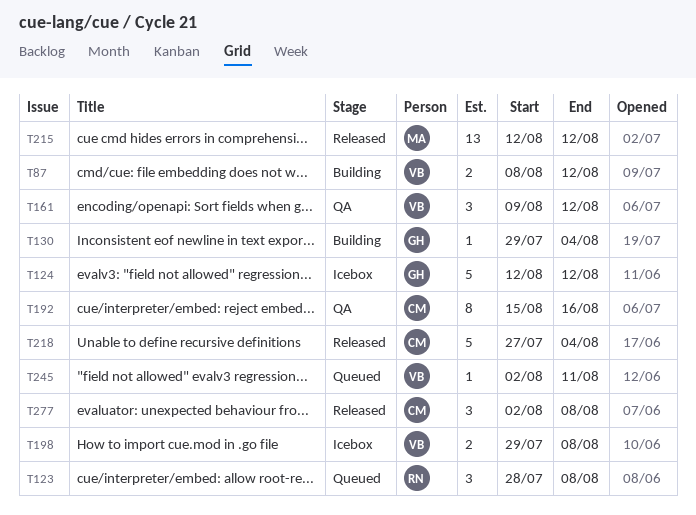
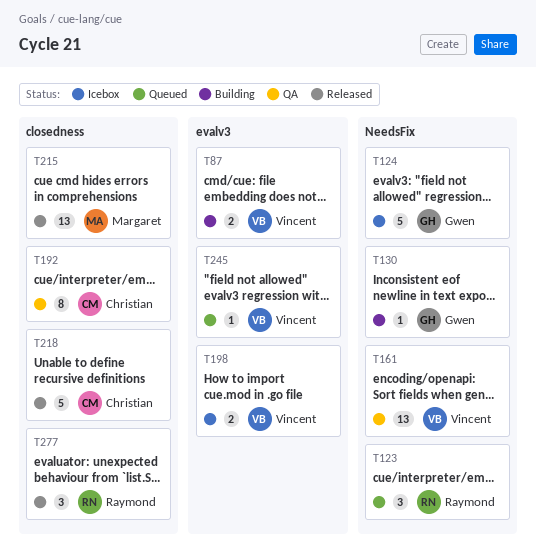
T161, estimate: 3 -> 13
T277, owner: Christian -> Raymond

